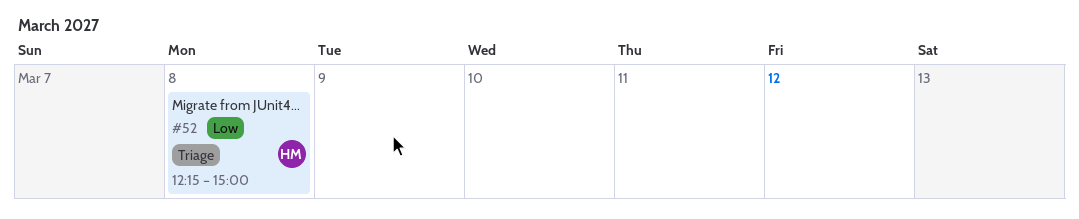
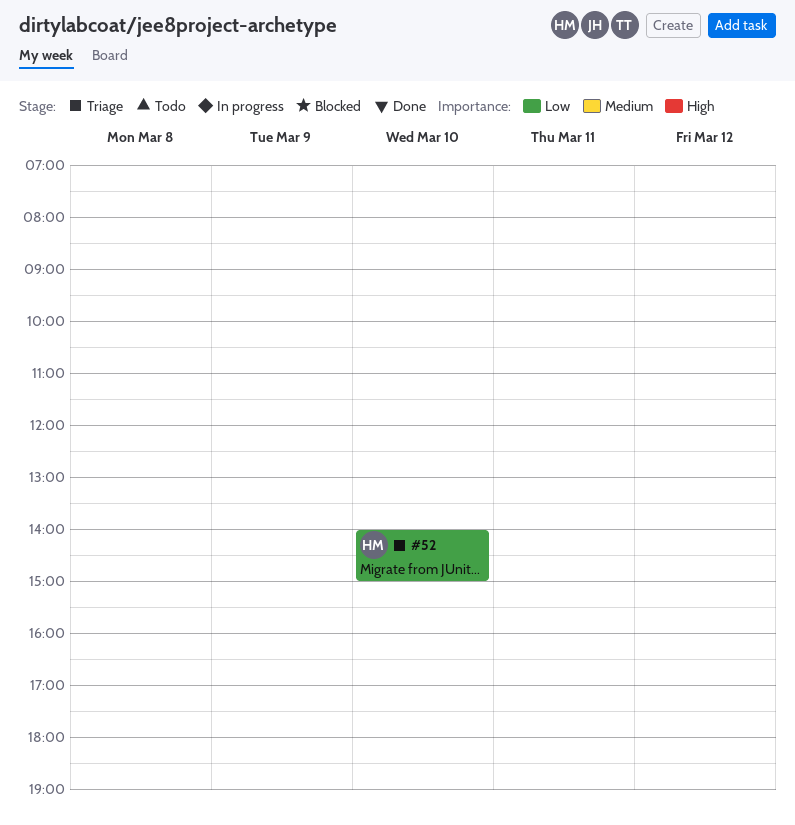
#52, day: Mar 8 -> Mar 10
#52, begins: 12:15 -> 14:00

